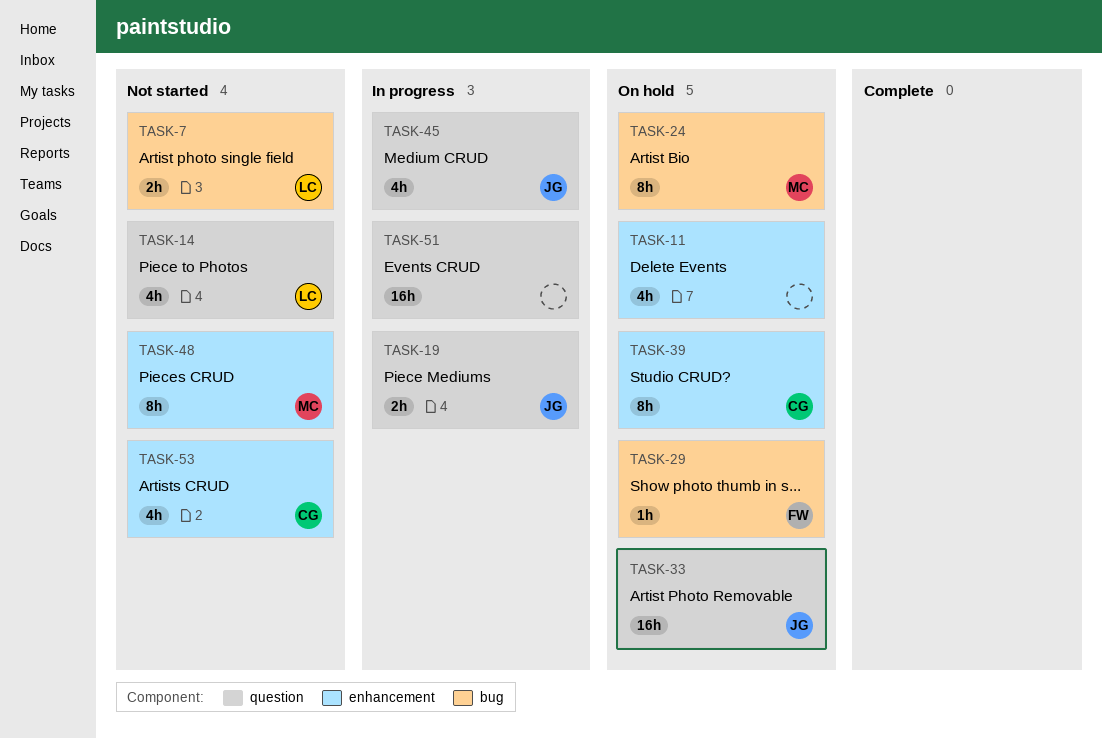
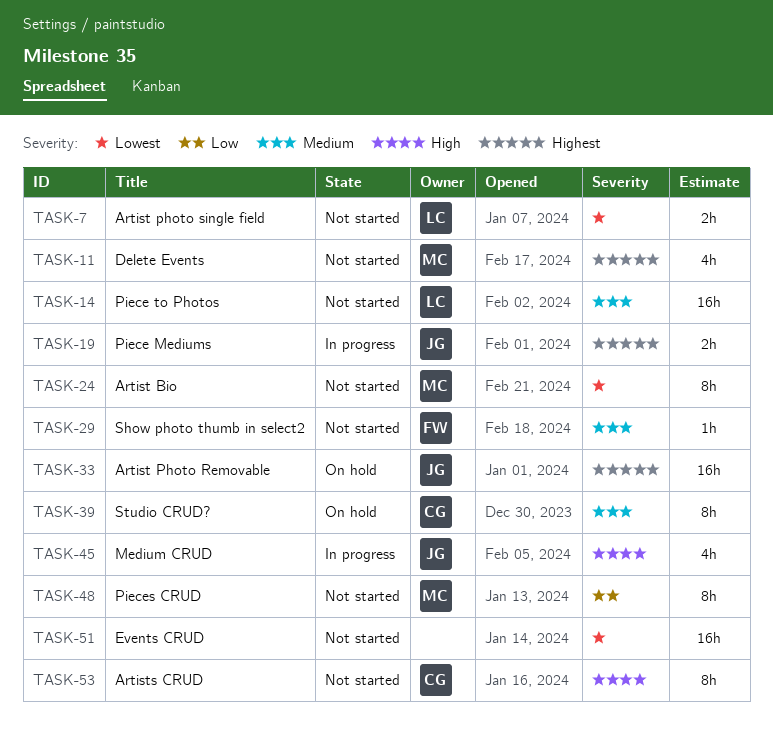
TASK-11, status: On hold -> Not started
TASK-11, owner: none -> MC
TASK-14, estimate: 4h -> 16h
TASK-24, status: On hold -> Not started
TASK-29, status: On hold -> Not started
TASK-51, status: In progress -> Not started
TASK-53, estimate: 4h -> 8h

